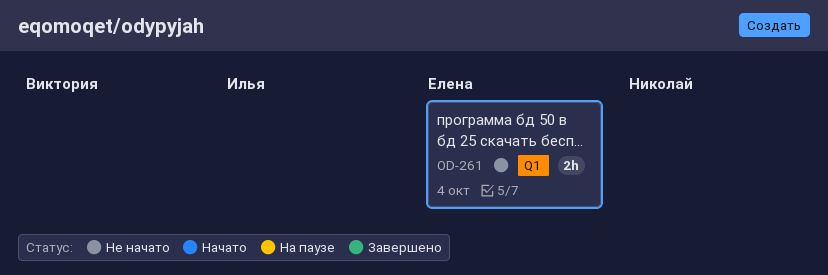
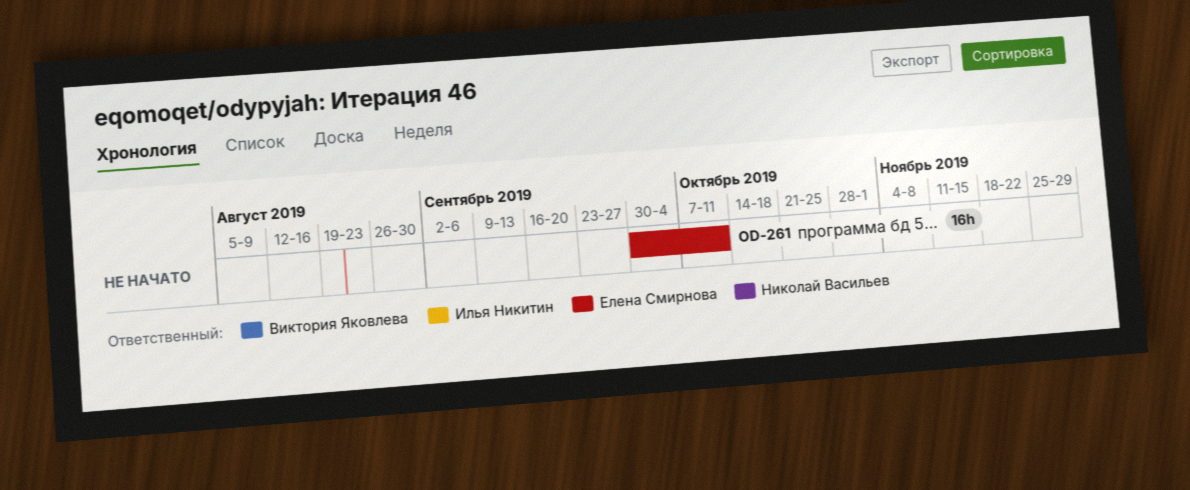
OD-261, estimate: 2h -> 16h
OD-261, due: Oct 4 -> Oct 11

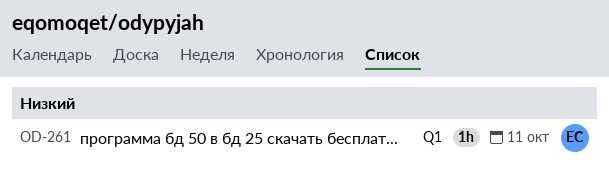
OD-261, estimate: 16h -> 1h

